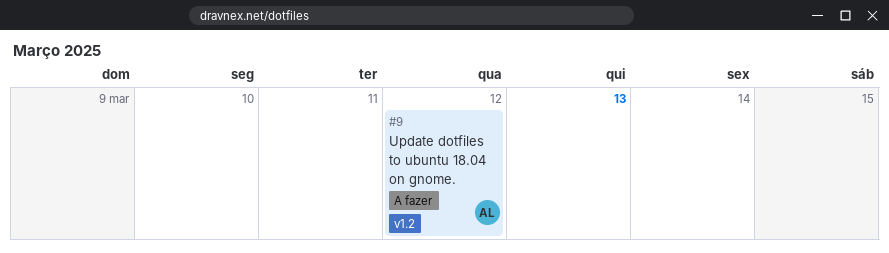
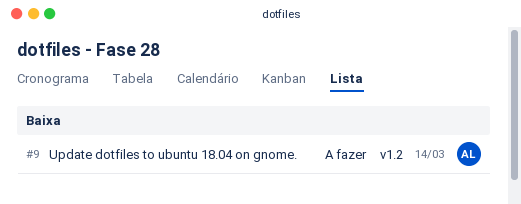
#9, due: Mar 12 -> Mar 14

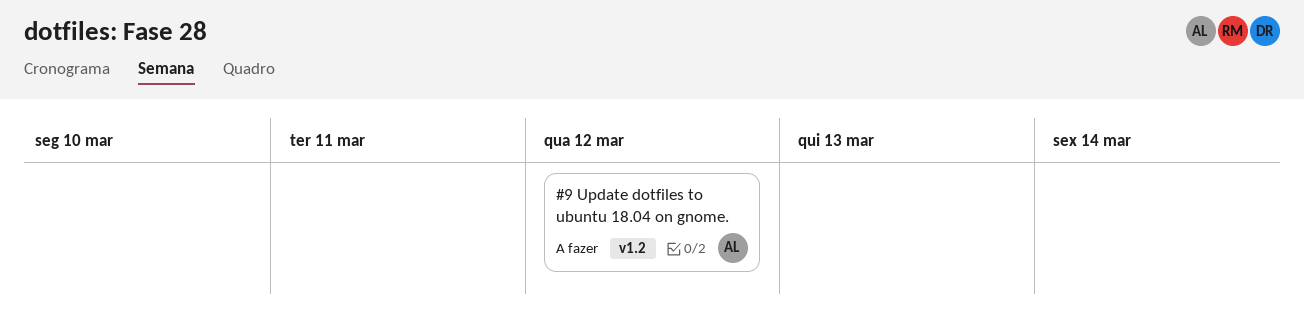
#9, due: Mar 14 -> Mar 12

